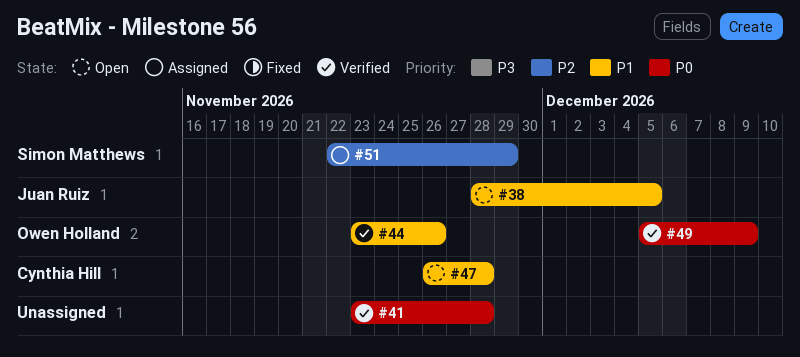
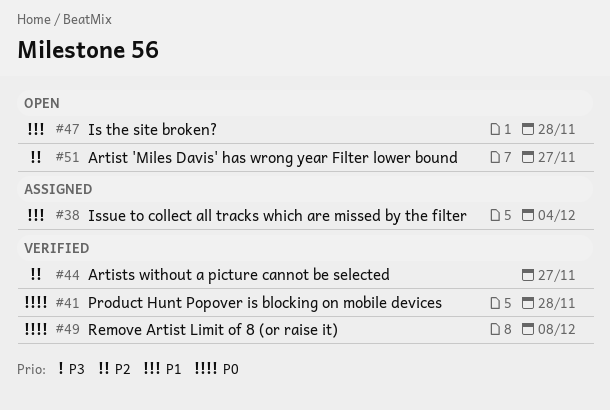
#38, status: Open -> Assigned
#38, due: Dec 5 -> Dec 4
#44, priority: P1 -> P2
#44, due: Nov 26 -> Nov 27
#49, due: Dec 9 -> Dec 8
#51, status: Assigned -> Open
#51, due: Nov 29 -> Nov 27

